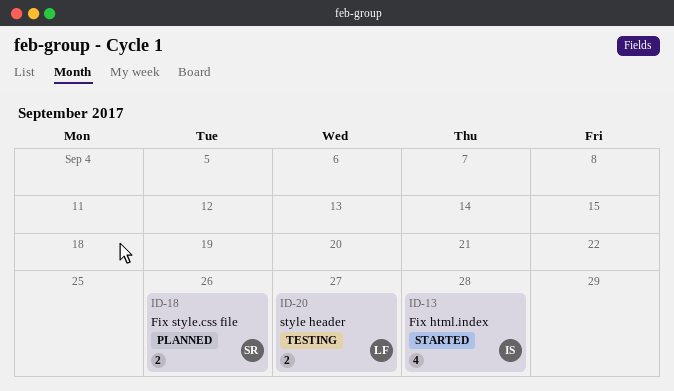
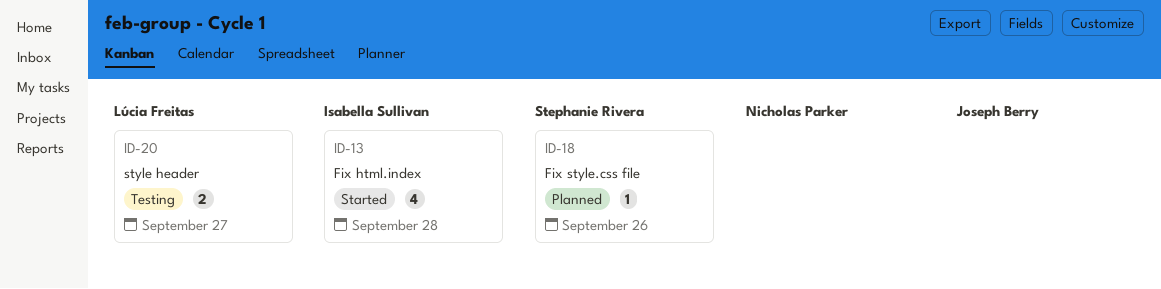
ID-18, estimate: 2 -> 1

